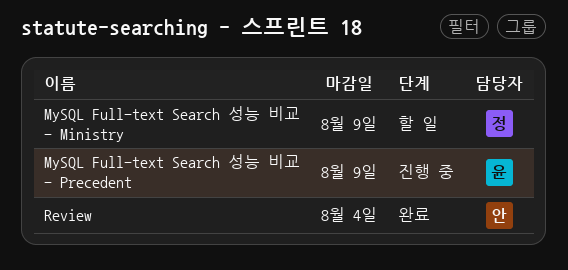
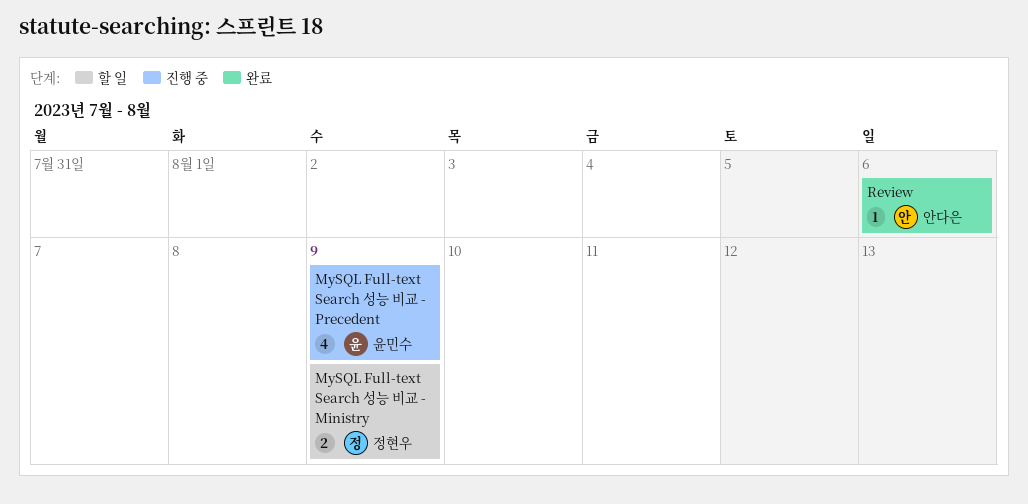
Review, due: Aug 4 -> Aug 6

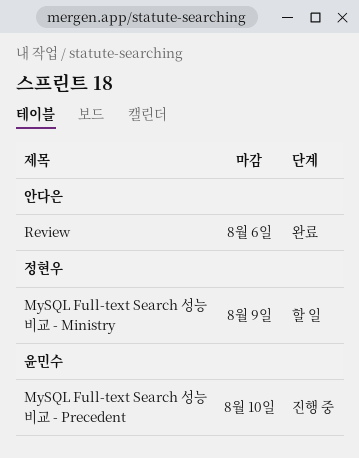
MySQL Full-text Search 성능 비교 - Precedent, due: Aug 9 -> Aug 10

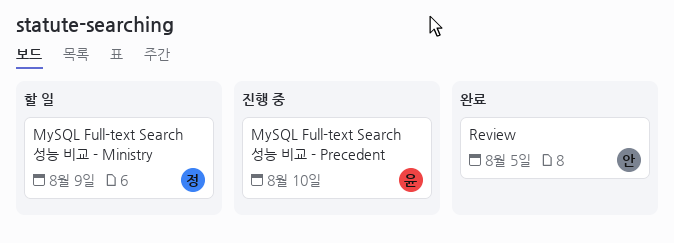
Review, due: Aug 6 -> Aug 5

